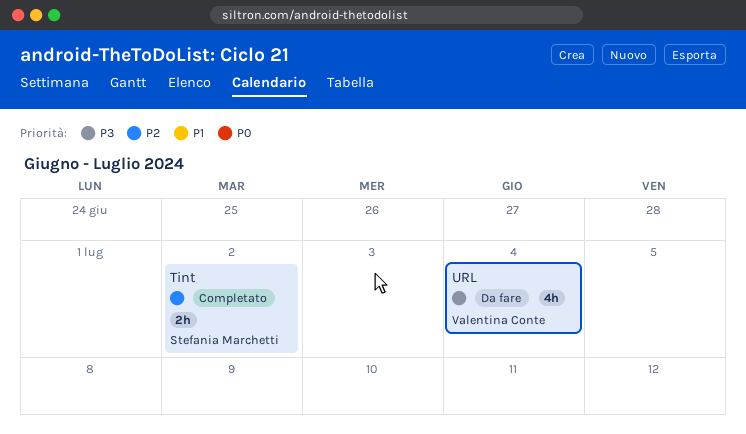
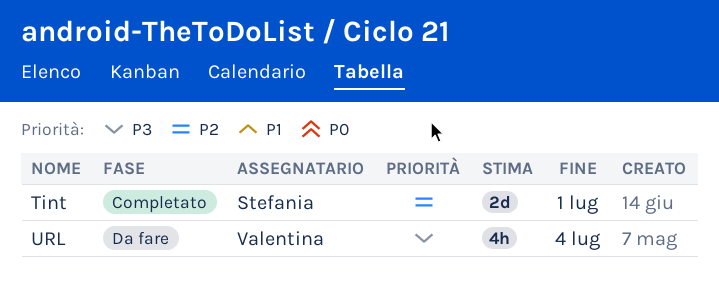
Tint, estimate: 2h -> 2d
Tint, due: Jul 2 -> Jul 1

